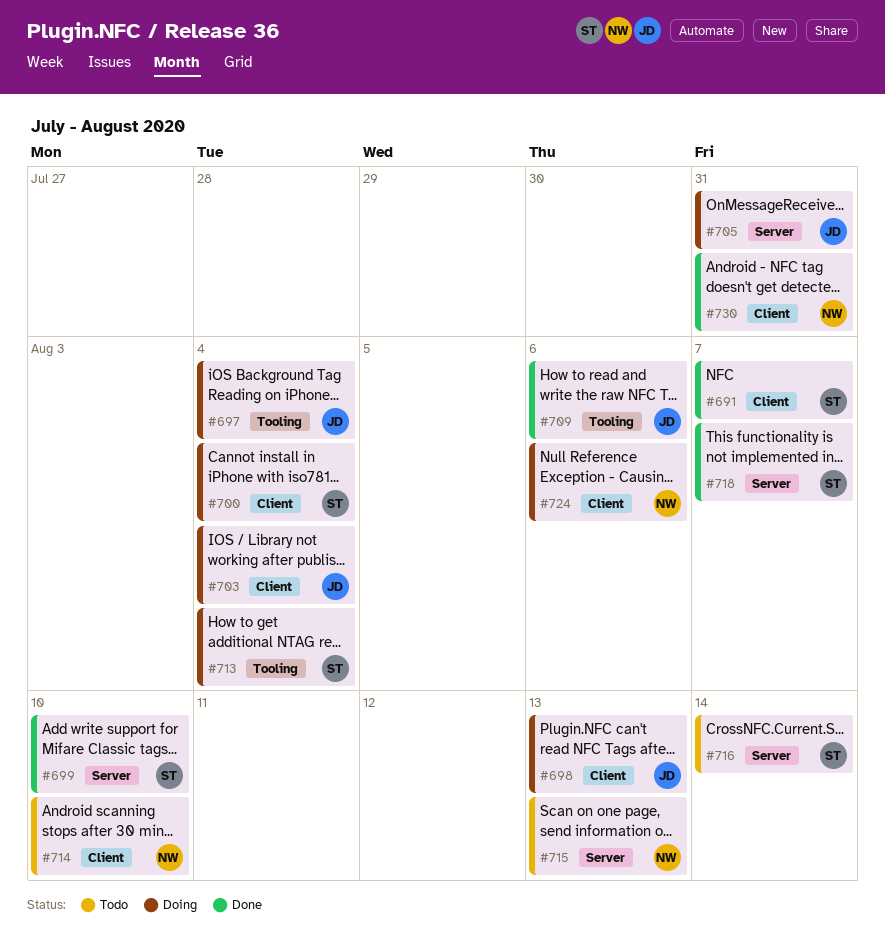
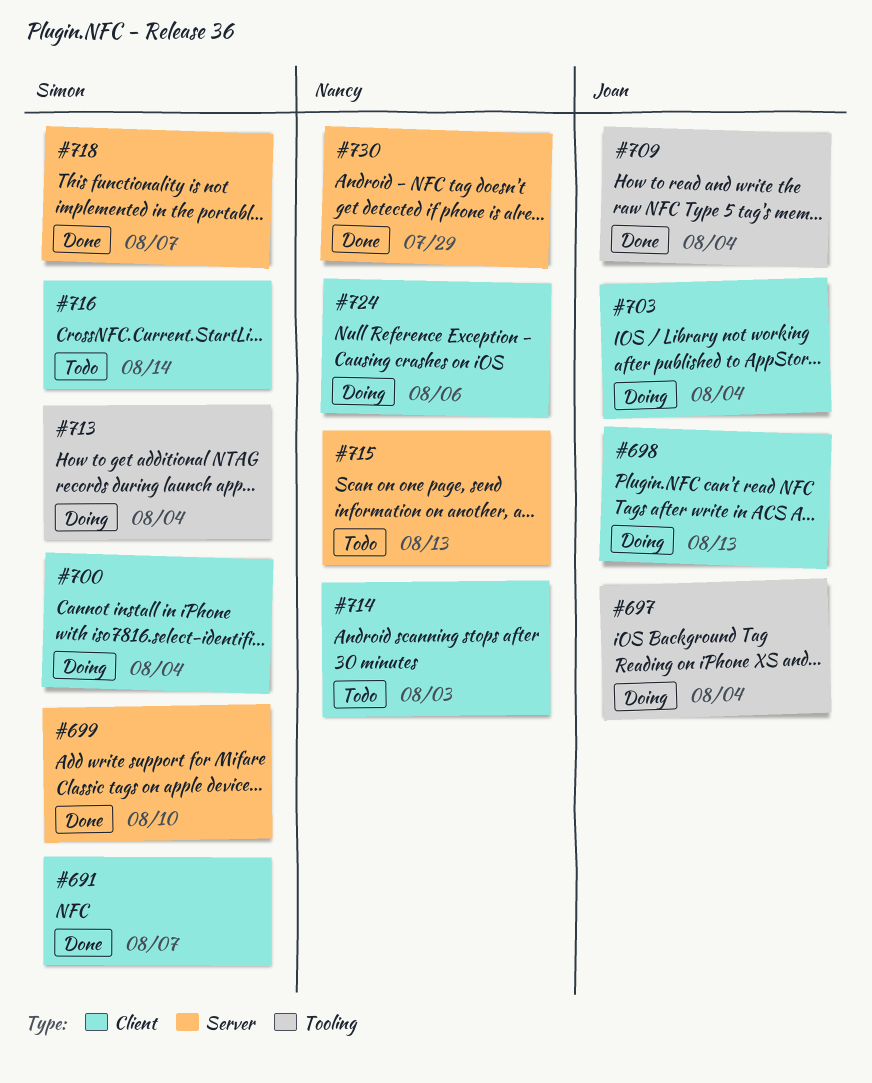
#705: present -> none
#709, due: Aug 6 -> Aug 4
#714, due: Aug 10 -> Aug 3
#716, label: Server -> Client
#730, label: Client -> Server
#730, due: Jul 31 -> Jul 29

